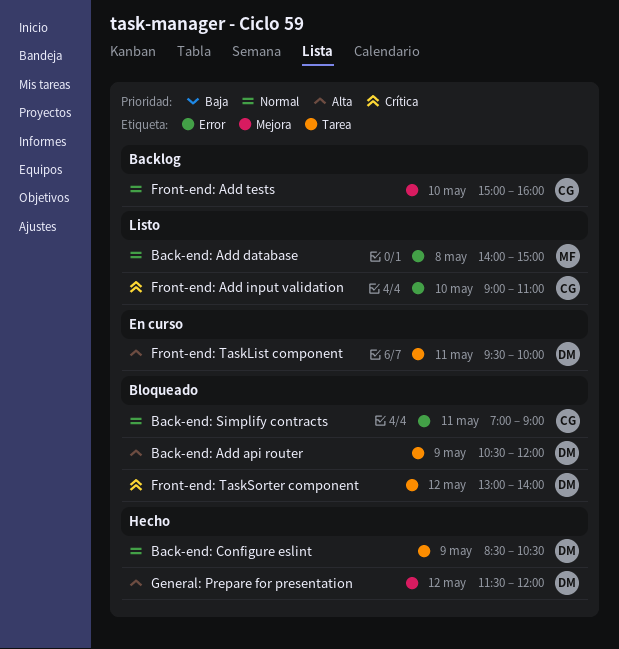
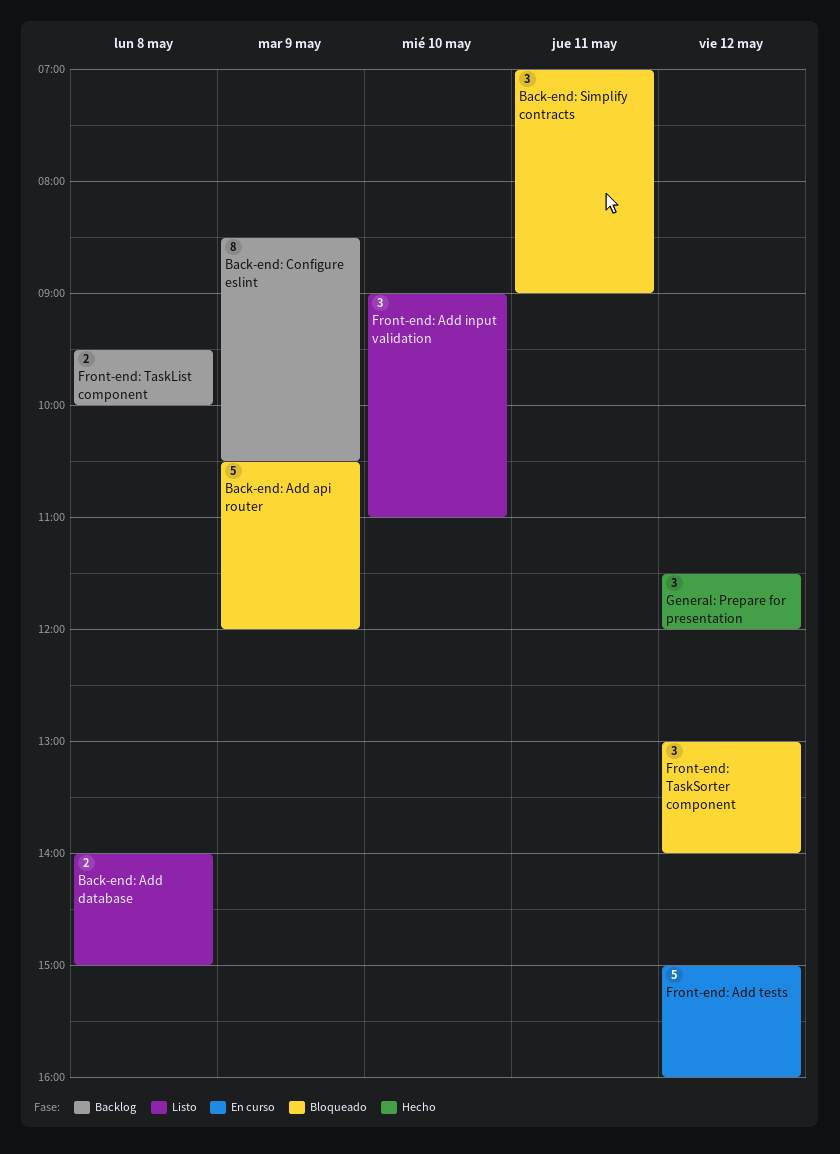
Back-end: Configure eslint, status: Hecho -> Backlog
Front-end: Add tests, status: Backlog -> En curso
Front-end: Add tests, day: May 10 -> May 12
Front-end: TaskList component, status: En curso -> Backlog
Front-end: TaskList component, day: May 11 -> May 8

